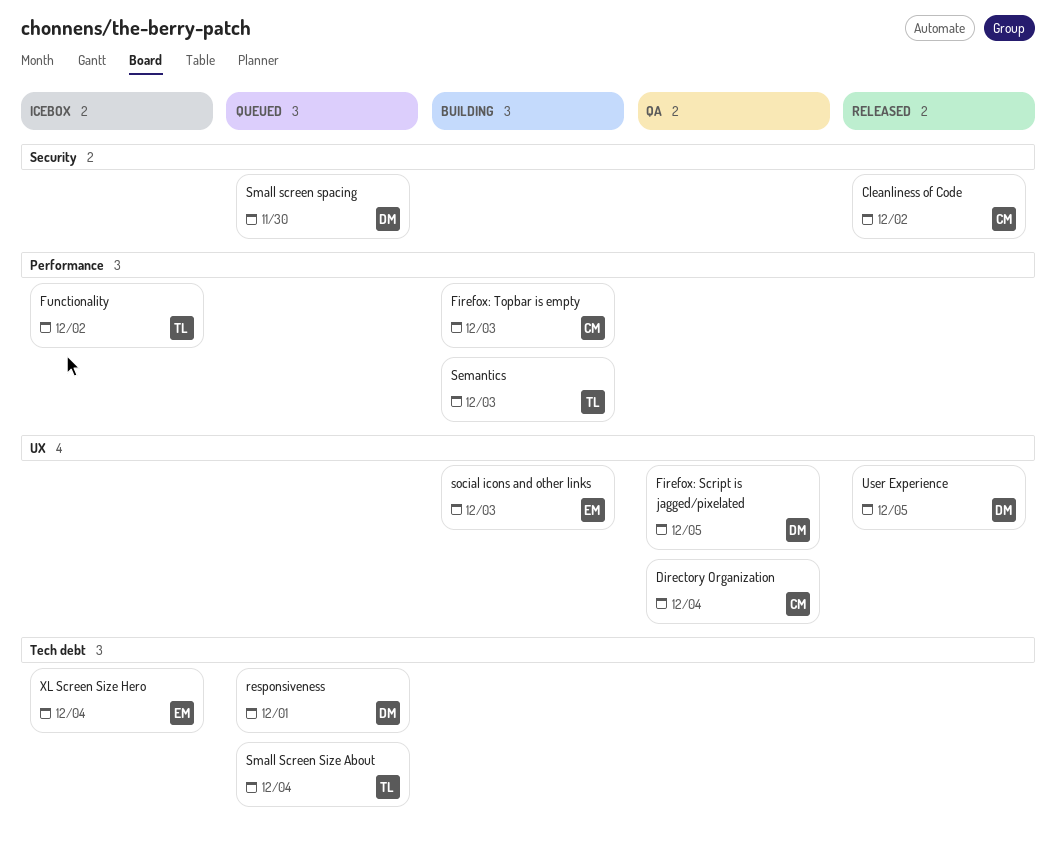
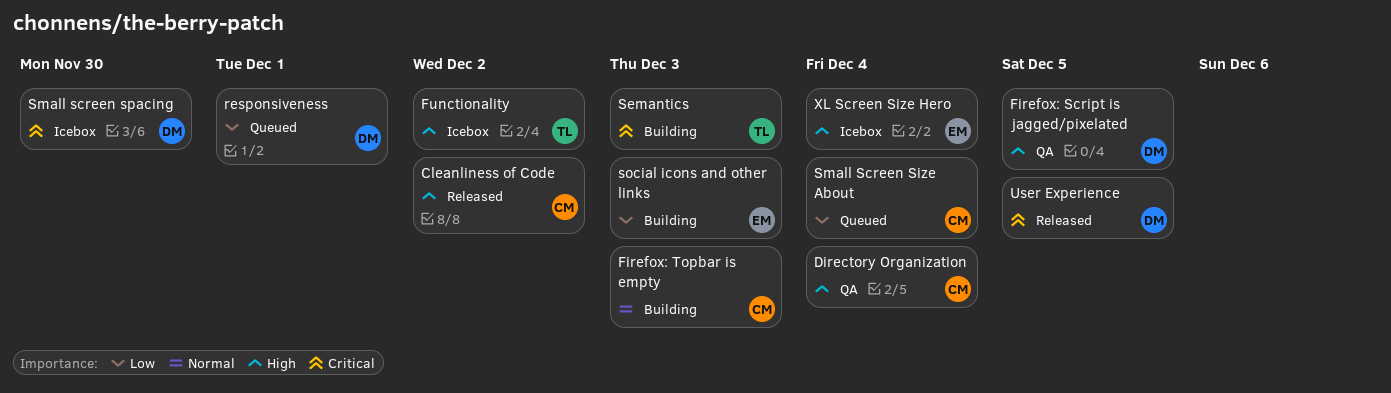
Small Screen Size About, owner: TL -> CM
Small screen spacing, status: Queued -> Icebox

